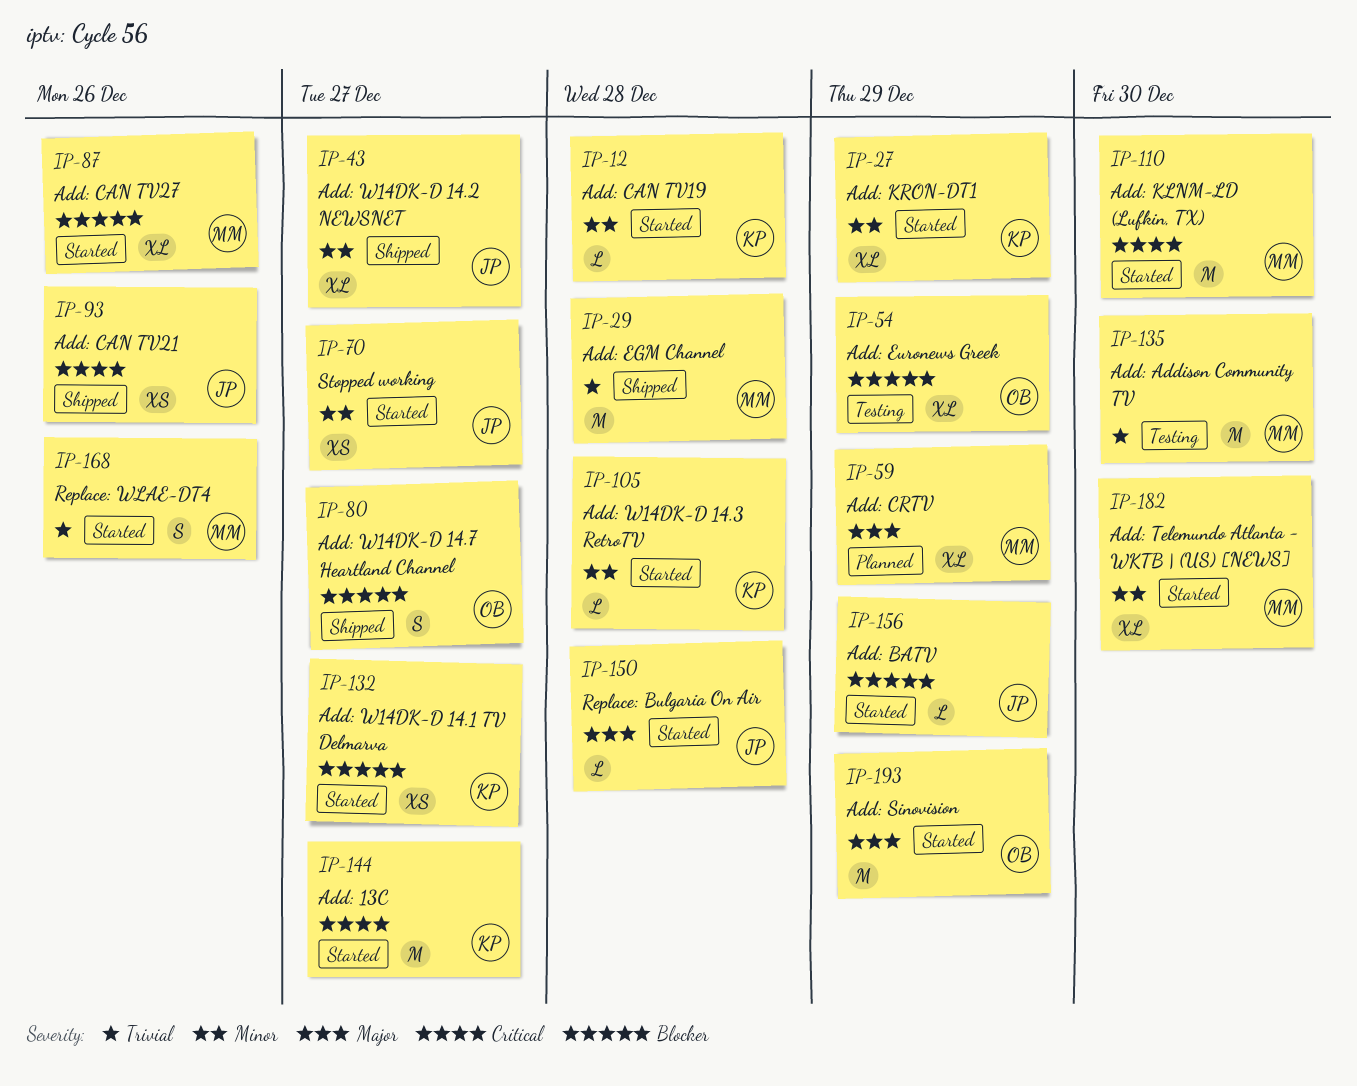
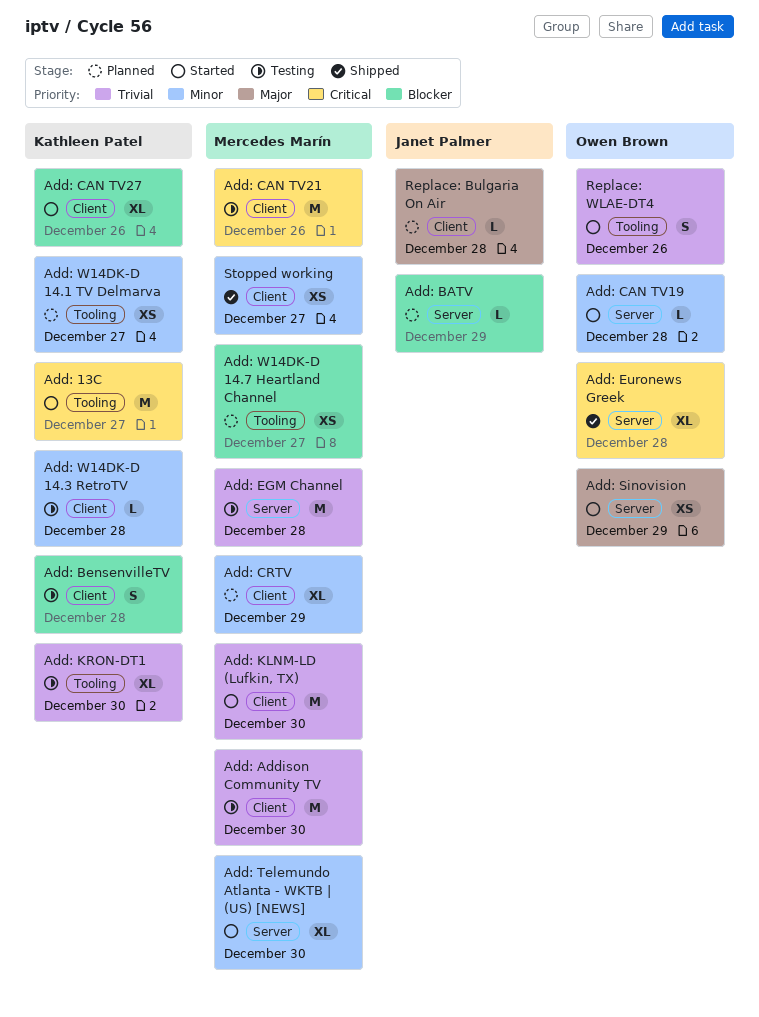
Add: BATV, status: Started -> Planned
Add: BensenvilleTV: none -> present
Add: CAN TV19, owner: Kathleen Patel -> Owen Brown
Add: CAN TV21, status: Shipped -> Testing
Add: CAN TV21, owner: Janet Palmer -> Mercedes Marín
Add: CAN TV21, estimate: XS -> M
Add: CAN TV27, owner: Mercedes Marín -> Kathleen Patel
Add: CRTV, priority: Major -> Minor
Add: EGM Channel, status: Shipped -> Testing
Add: Euronews Greek, status: Testing -> Shipped
Add: Euronews Greek, priority: Blocker -> Critical
Add: Euronews Greek, due: Dec 29 -> Dec 28
Add: KLNM-LD (Lufkin, TX), priority: Critical -> Trivial
Add: KRON-DT1, status: Started -> Testing
Add: KRON-DT1, priority: Minor -> Trivial
Add: KRON-DT1, due: Dec 29 -> Dec 30
Add: Sinovision, estimate: M -> XS
Add: W14DK-D 14.1 TV Delmarva, status: Started -> Planned
Add: W14DK-D 14.1 TV Delmarva, priority: Blocker -> Minor
Add: W14DK-D 14.2 NEWSNET: present -> none
Add: W14DK-D 14.3 RetroTV, status: Started -> Testing
Add: W14DK-D 14.7 Heartland Channel, status: Shipped -> Planned
Add: W14DK-D 14.7 Heartland Channel, owner: Owen Brown -> Mercedes Marín
Add: W14DK-D 14.7 Heartland Channel, estimate: S -> XS
Replace: Bulgaria On Air, status: Started -> Planned
Replace: WLAE-DT4, owner: Mercedes Marín -> Owen Brown
Stopped working, status: Started -> Shipped
Stopped working, owner: Janet Palmer -> Mercedes Marín

